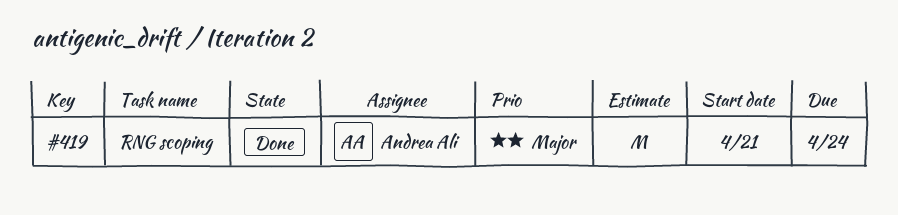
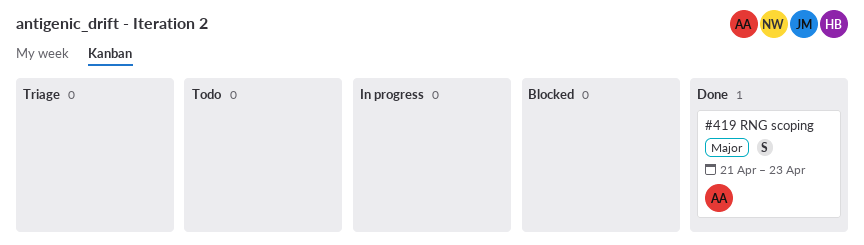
#419, estimate: M -> S
#419, due: Apr 24 -> Apr 23

